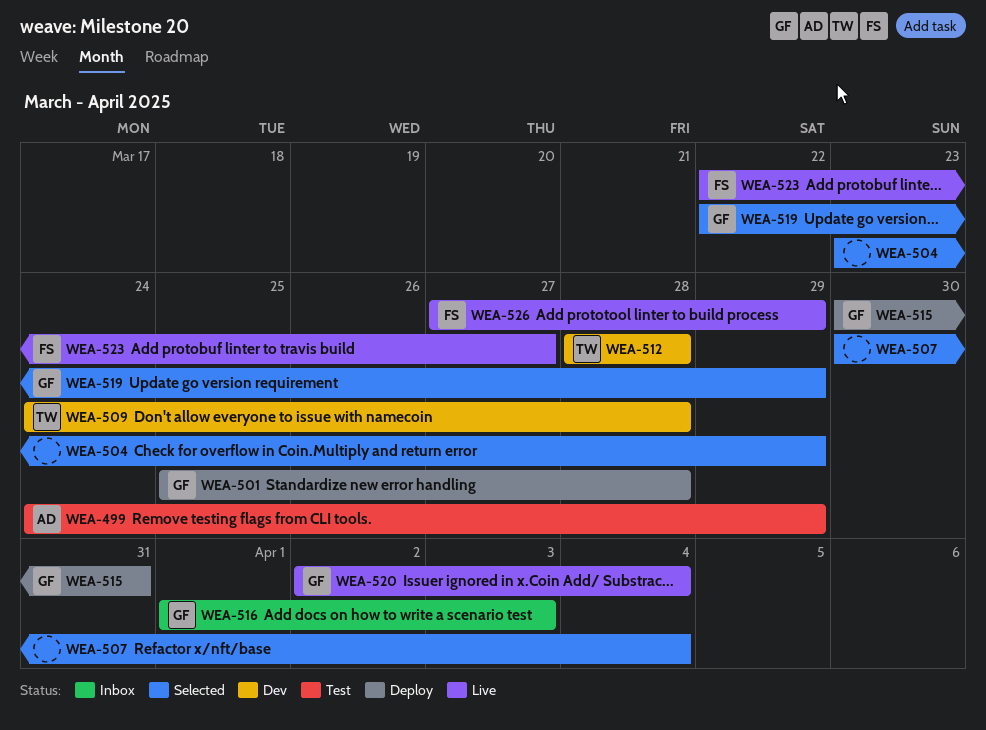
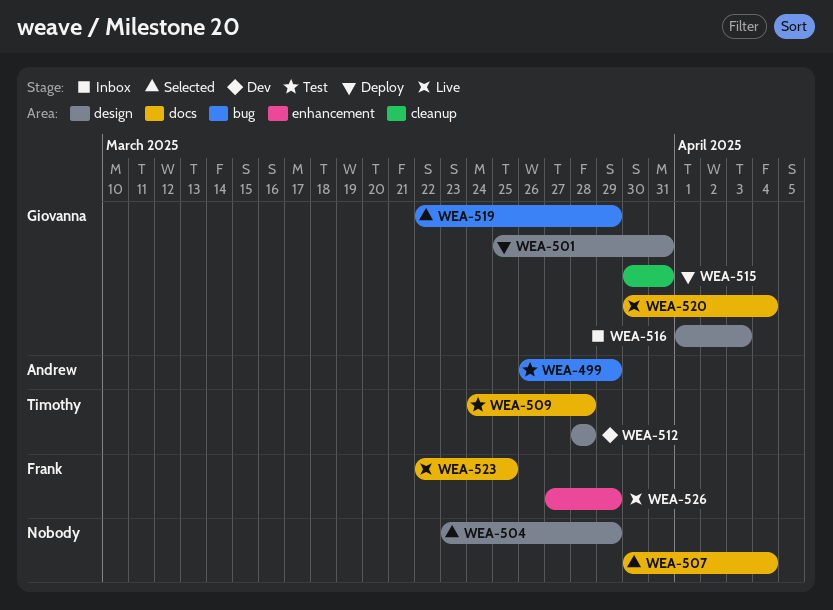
WEA-499, start: Mar 24 -> Mar 26
WEA-501, due: Mar 28 -> Mar 31
WEA-509, status: Dev -> Test
WEA-520, start: Apr 2 -> Mar 30
WEA-523, due: Mar 27 -> Mar 25

